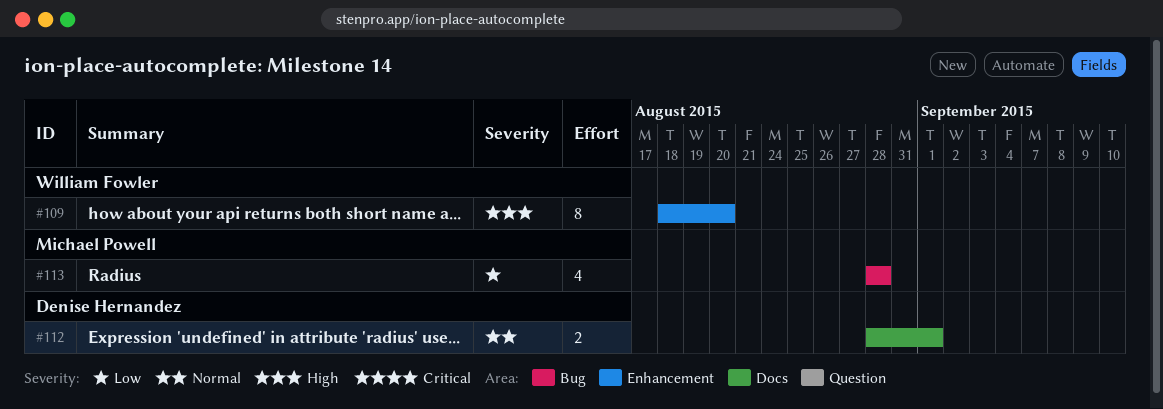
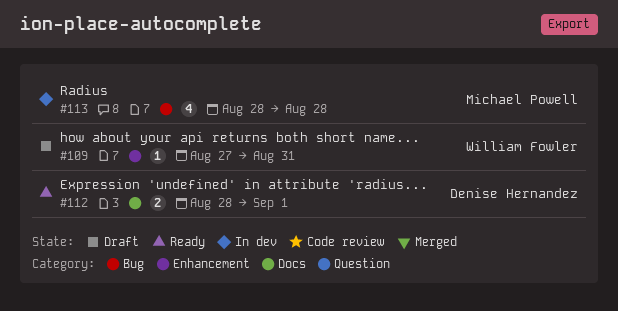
#109, estimate: 8 -> 1
#109, start: Aug 18 -> Aug 27
#109, due: Aug 20 -> Aug 31

